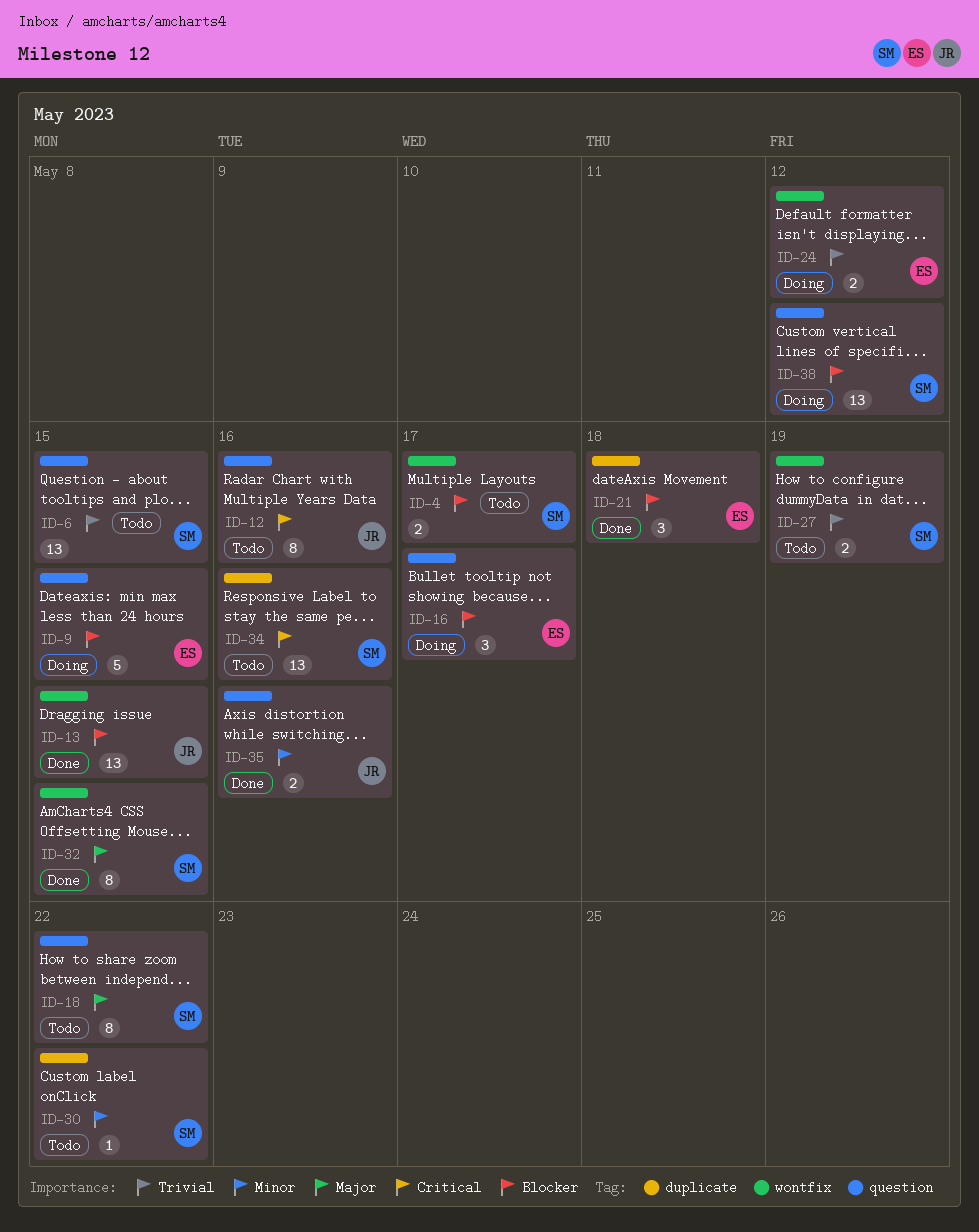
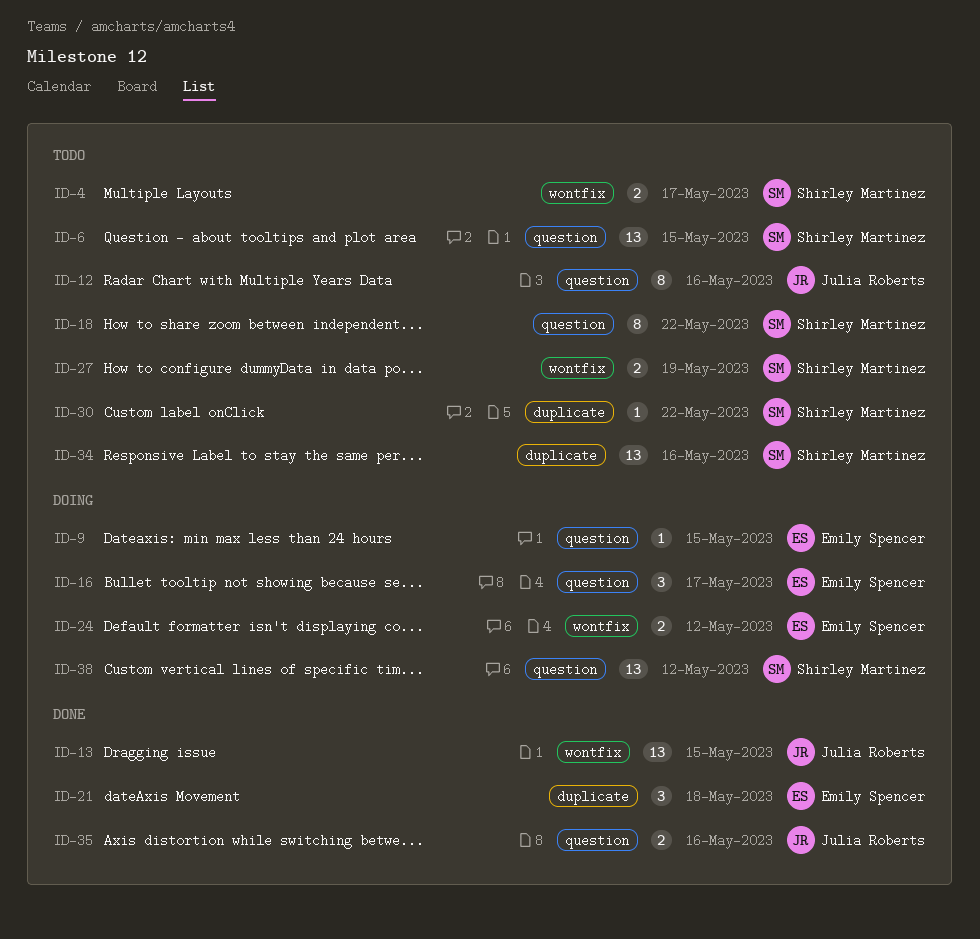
ID-9, estimate: 5 -> 1
ID-32: present -> none

